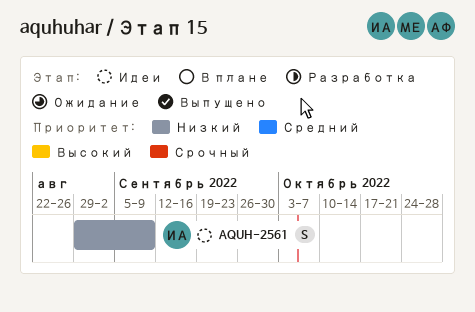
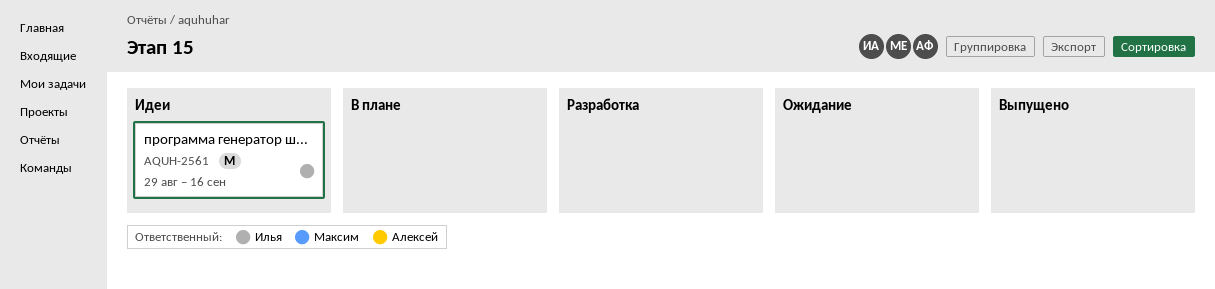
AQUH-2561, estimate: S -> M
AQUH-2561, due: Sep 9 -> Sep 16

